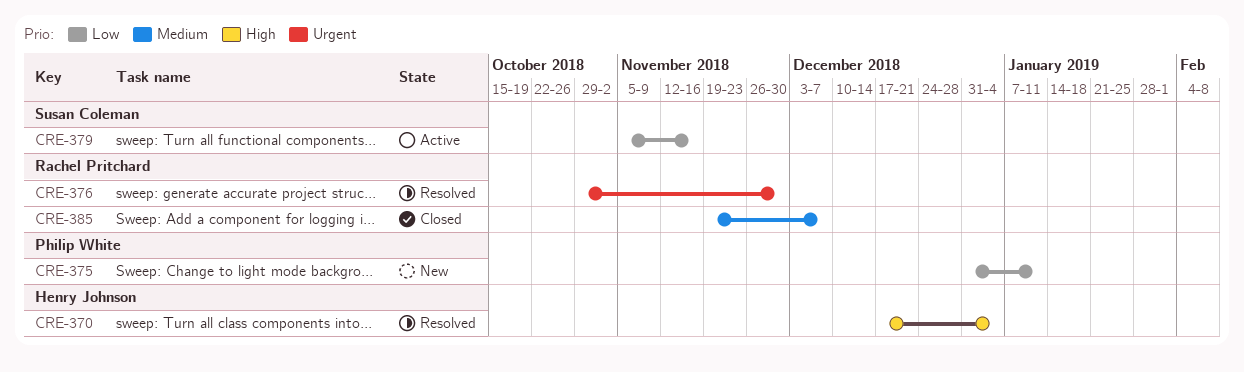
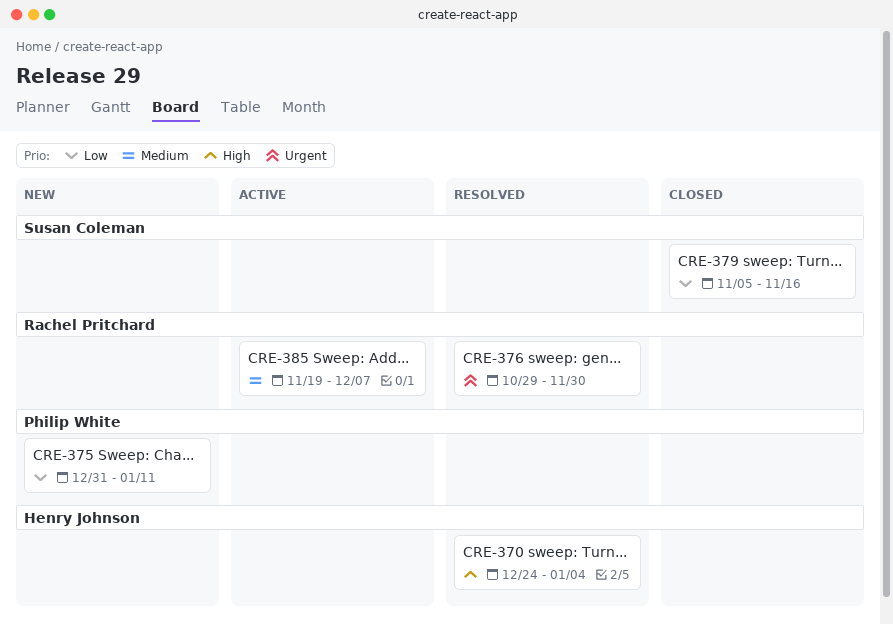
CRE-370, start: Dec 17 -> Dec 24
CRE-379, status: Active -> Closed
CRE-385, status: Closed -> Active

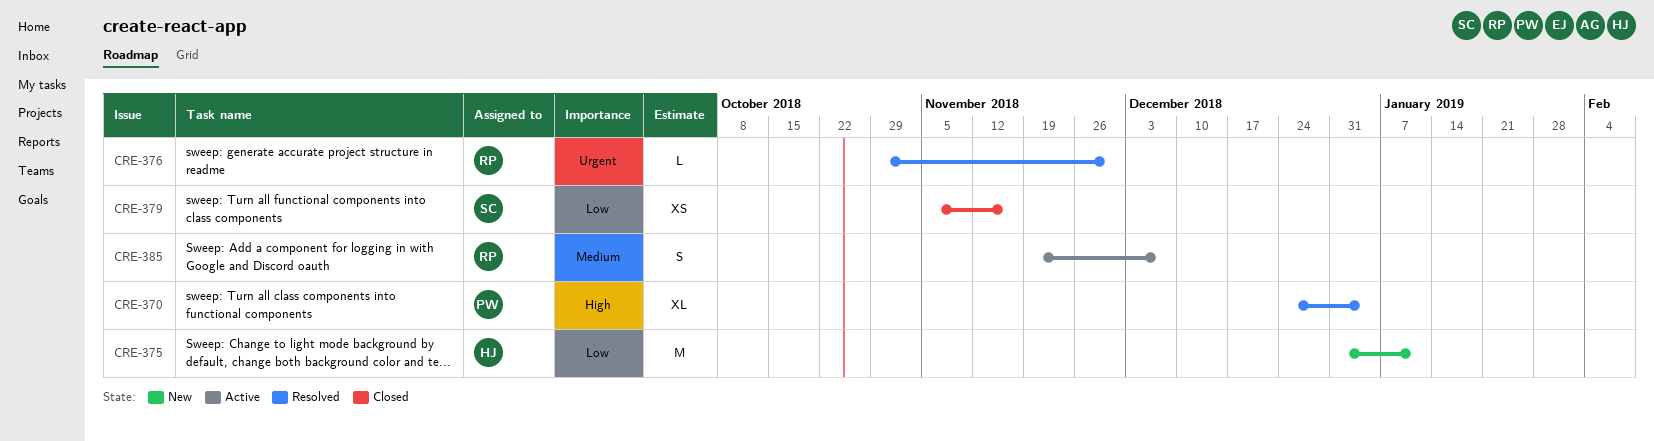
CRE-370, owner: Henry Johnson -> Philip White
CRE-375, owner: Philip White -> Henry Johnson

